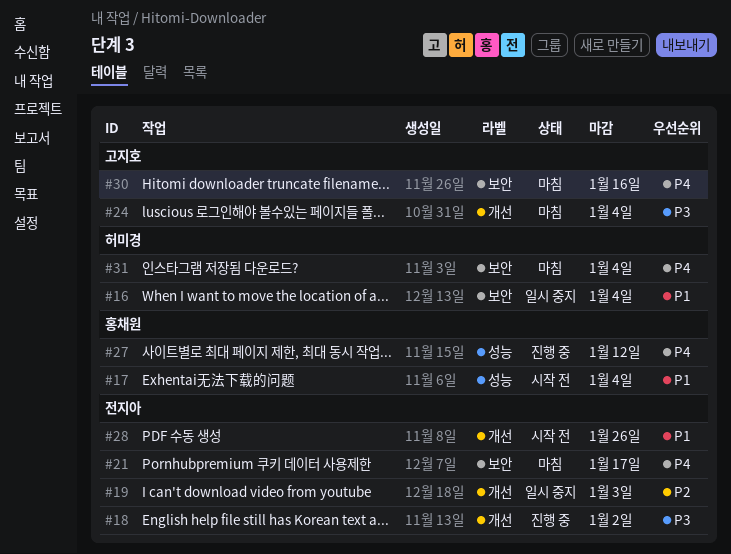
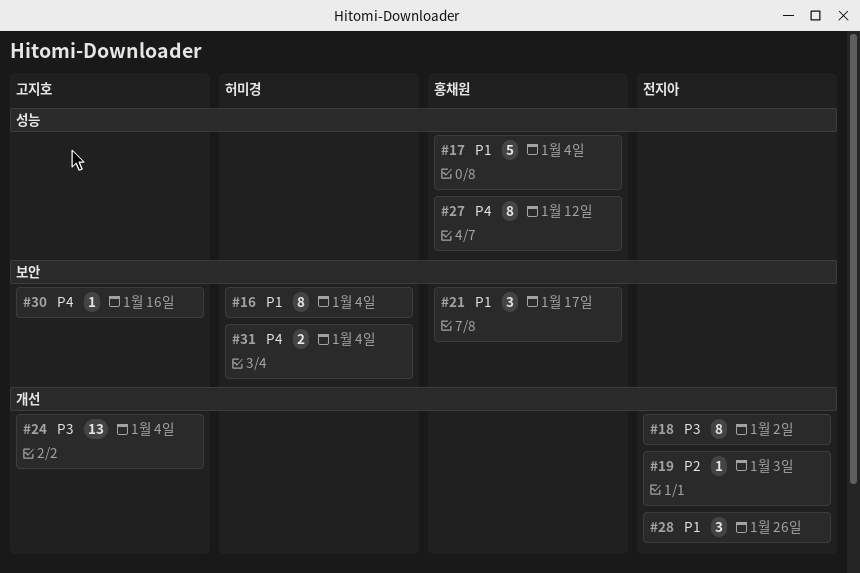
#21, owner: 전지아 -> 홍채원
#21, priority: P4 -> P1

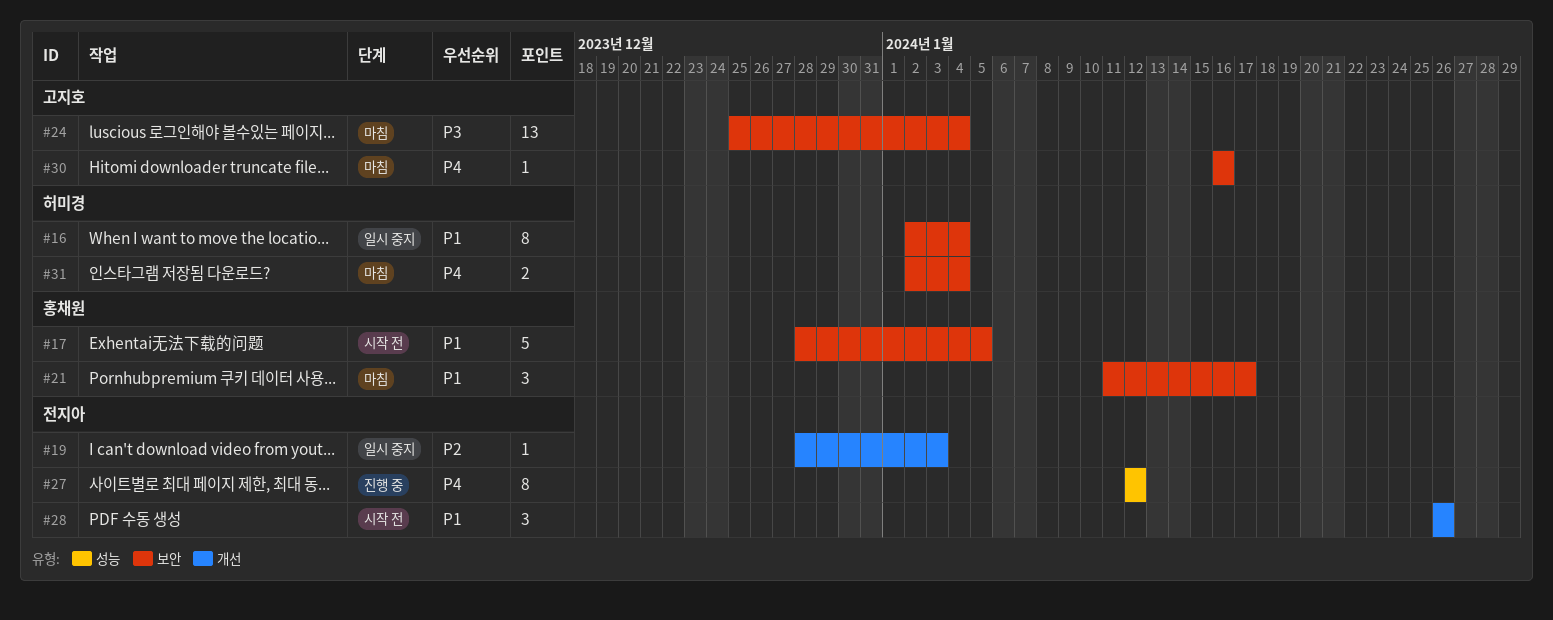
#17, label: 성능 -> 보안
#17, due: Jan 4 -> Jan 5
#18: present -> none
#24, label: 개선 -> 보안
#27, owner: 홍채원 -> 전지아

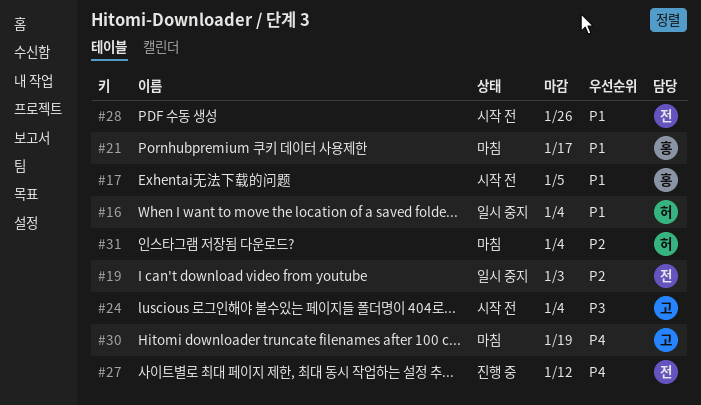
#24, status: 마침 -> 시작 전
#30, due: Jan 16 -> Jan 19
#31, priority: P4 -> P2

